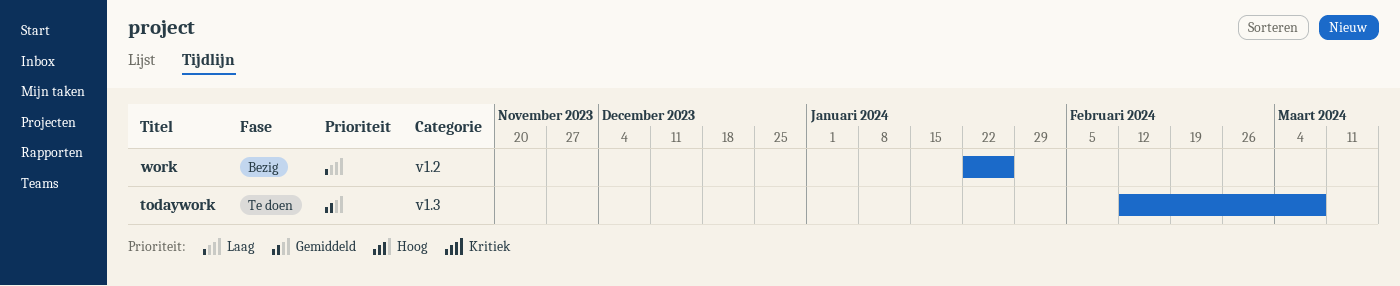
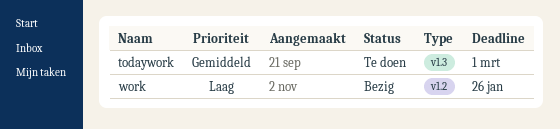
todaywork, due: Mar 8 -> Mar 1

